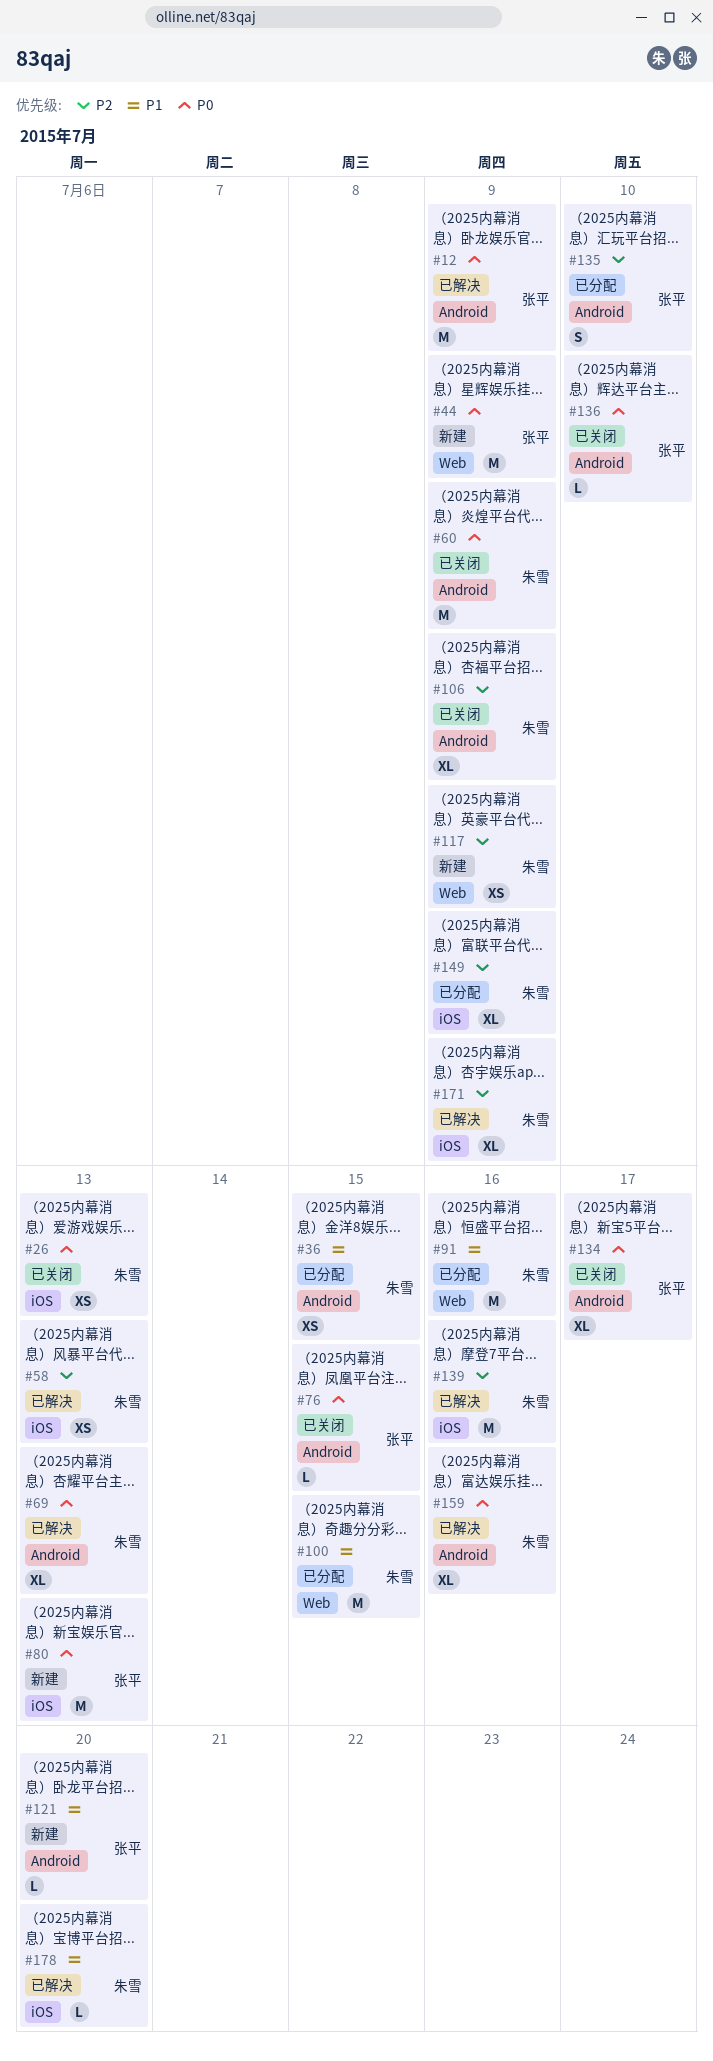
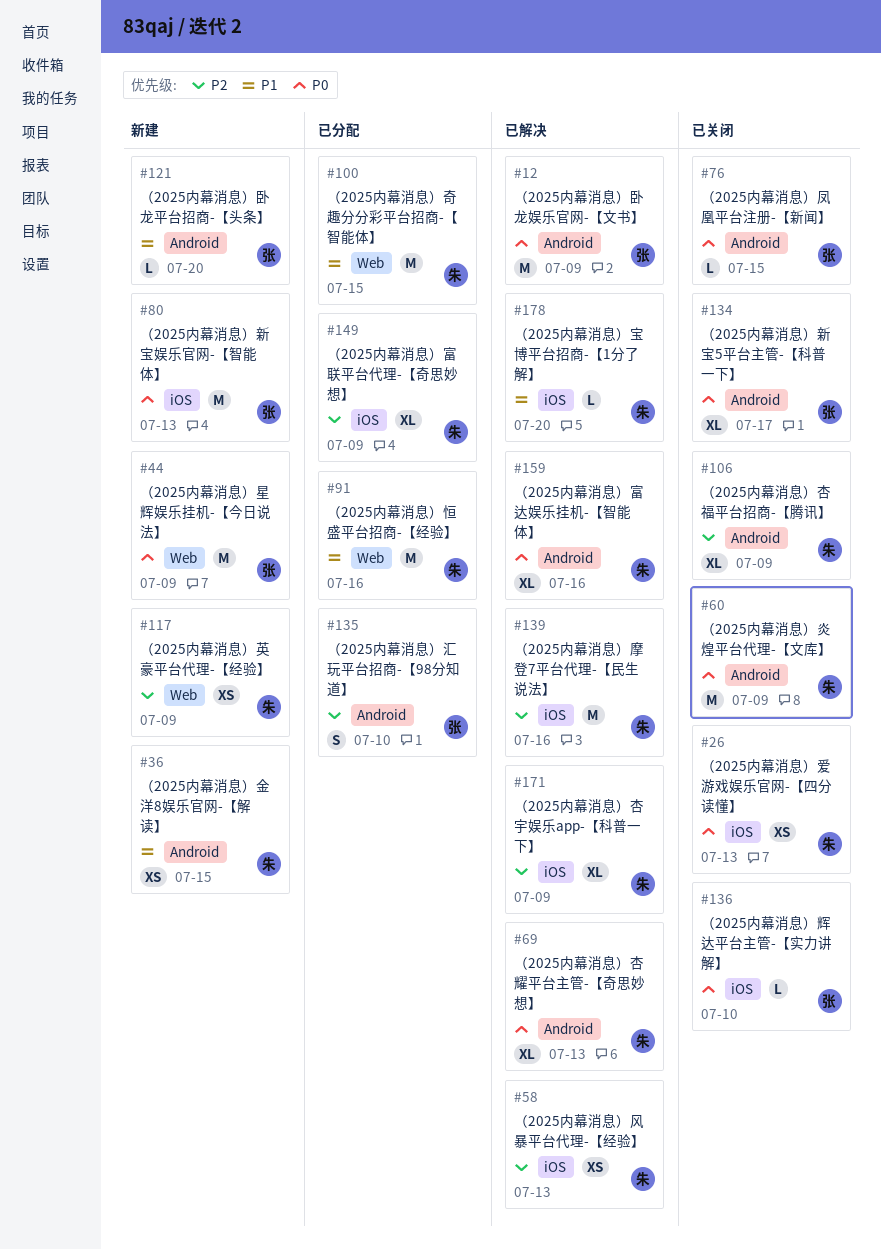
#36, status: 已分配 -> 新建
#136, label: Android -> iOS

